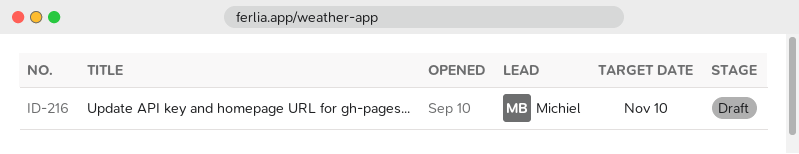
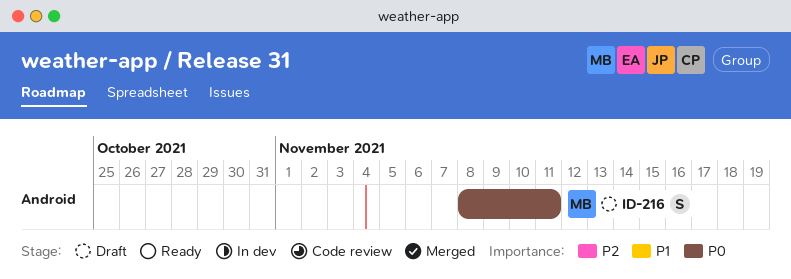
ID-216, due: Nov 10 -> Nov 11

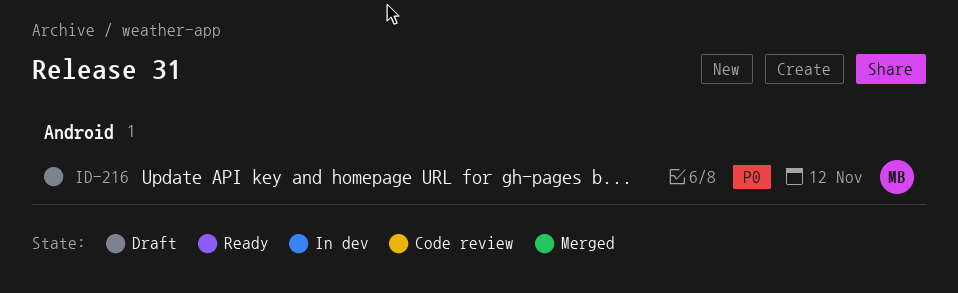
ID-216, due: Nov 11 -> Nov 12

